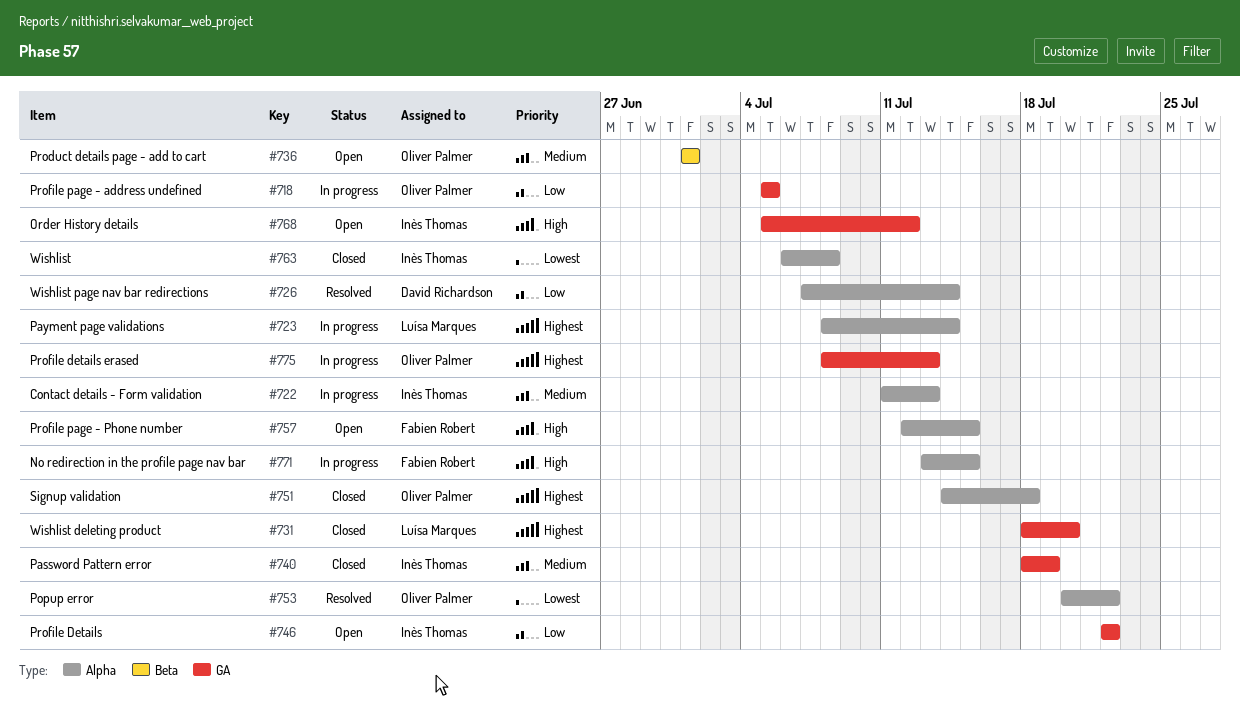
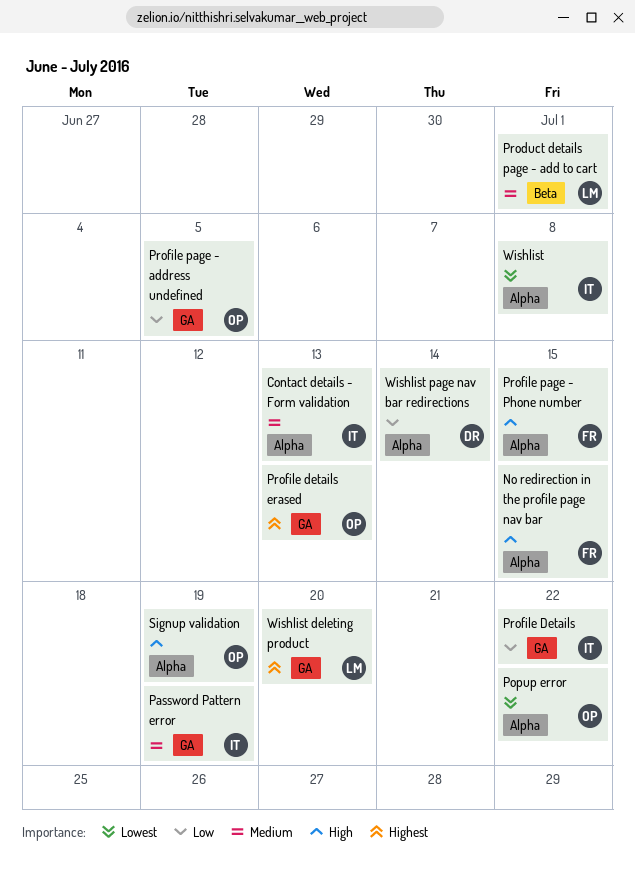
Order History details: present -> none
Payment page validations: present -> none
Product details page - add to cart, owner: Oliver Palmer -> Luísa Marques
Signup validation, priority: Highest -> High
Signup validation, due: Jul 18 -> Jul 19

